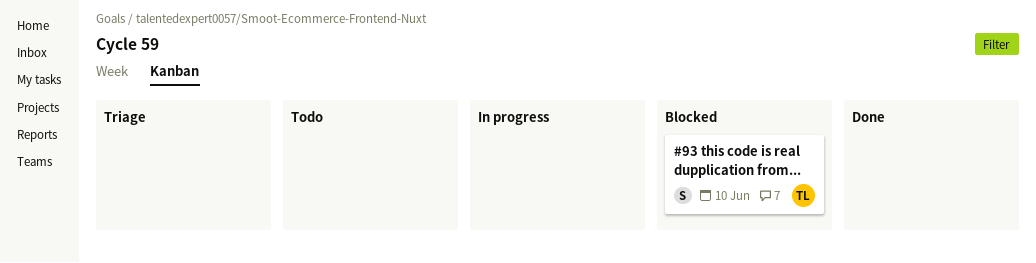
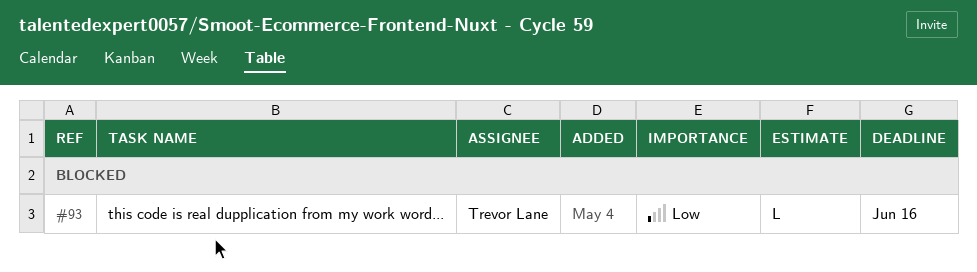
#93, estimate: S -> L
#93, due: Jun 10 -> Jun 16

